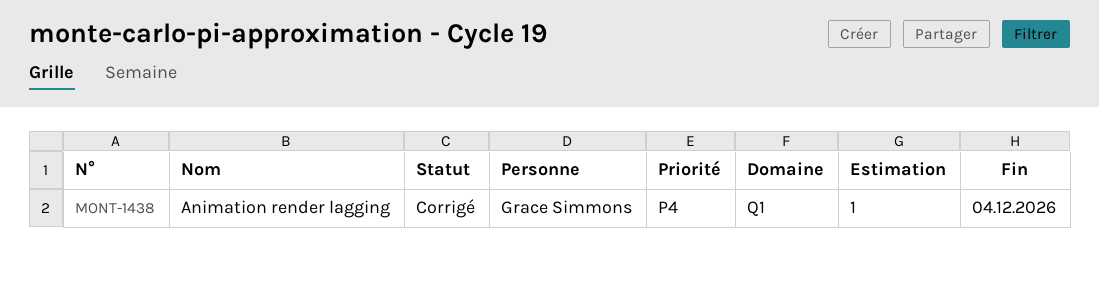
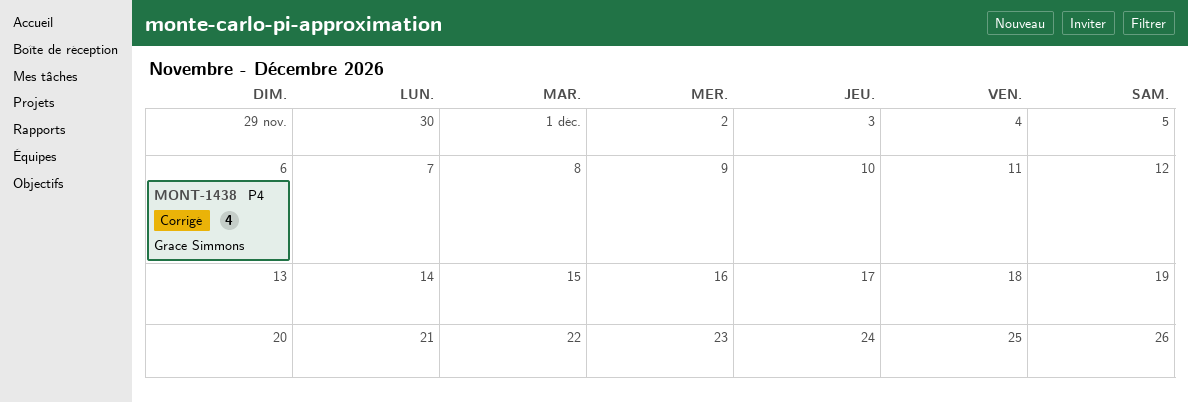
MONT-1438, estimate: 1 -> 4
MONT-1438, due: Dec 4 -> Dec 6

